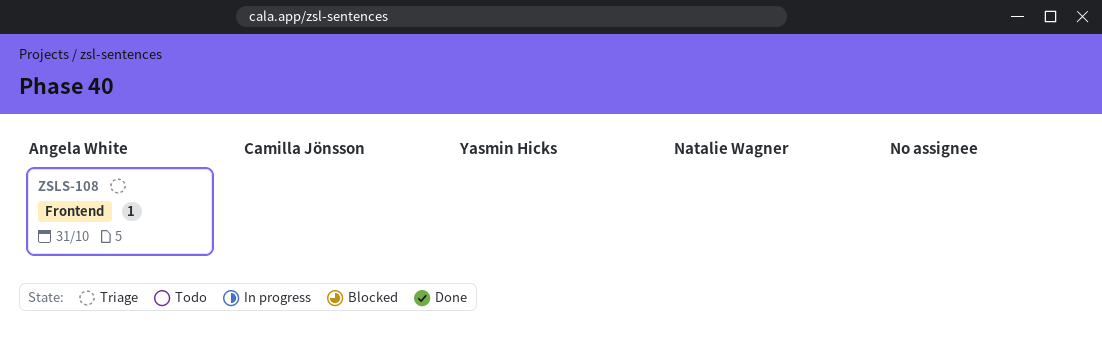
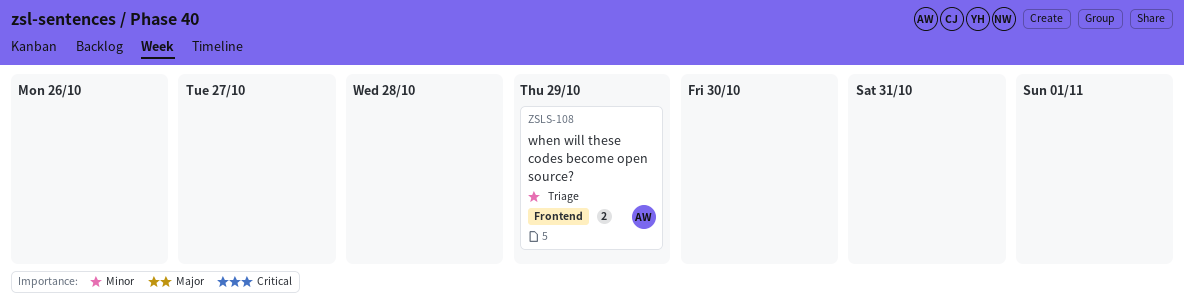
ZSLS-108, estimate: 1 -> 2
ZSLS-108, due: Oct 31 -> Oct 29

